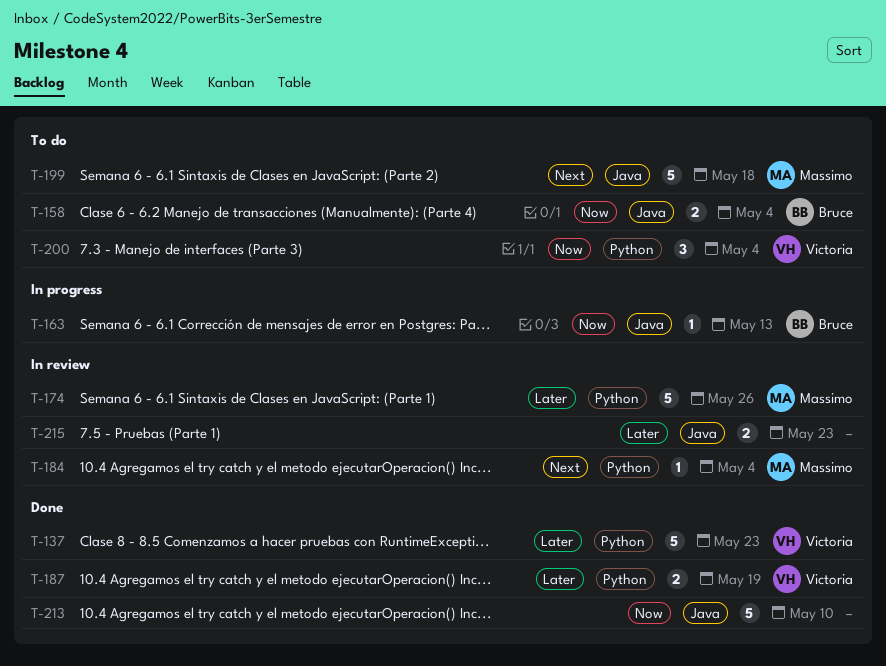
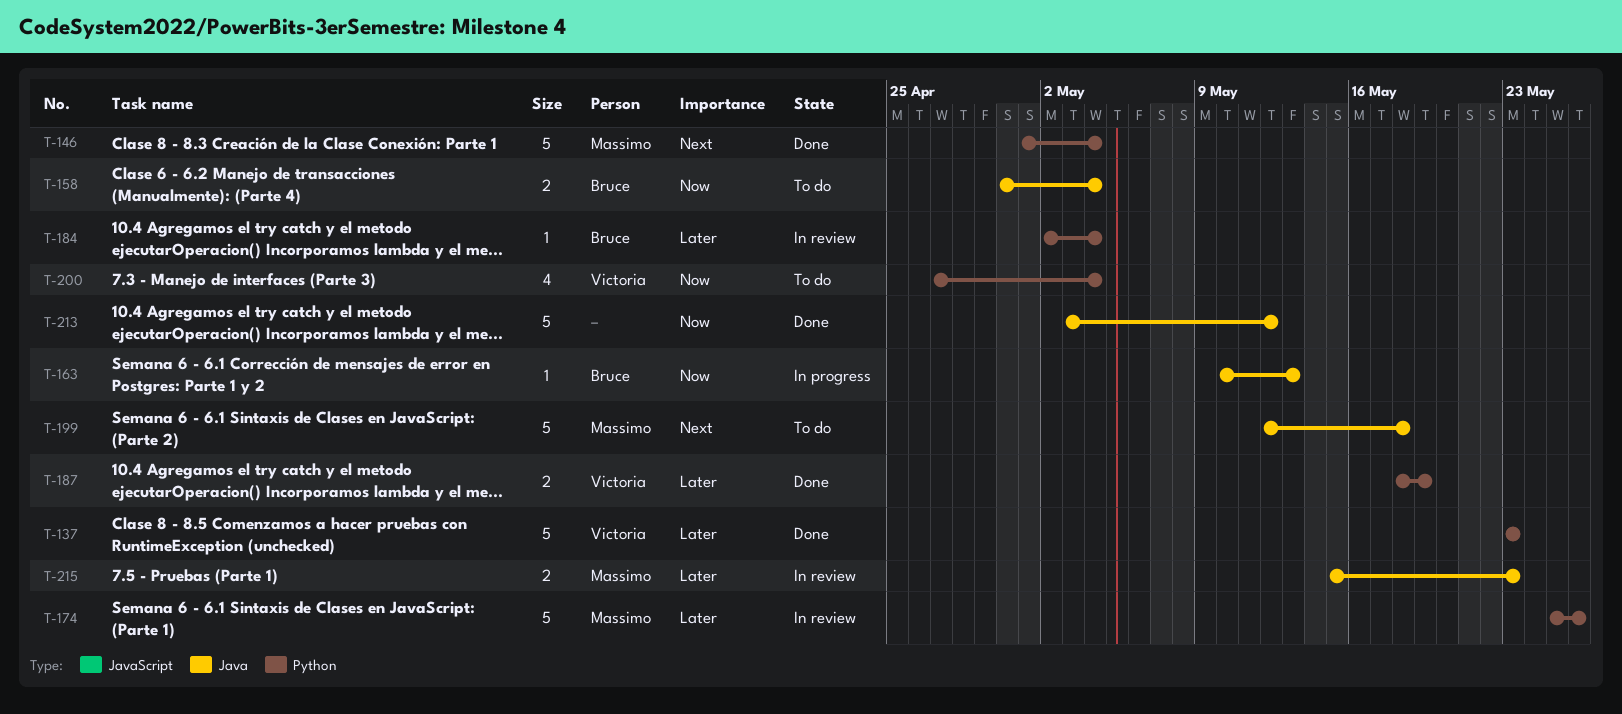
T-146: none -> present
T-184, owner: Massimo -> Bruce
T-184, priority: Next -> Later
T-200, estimate: 3 -> 4
T-213, due: May 10 -> May 12
T-215, owner: none -> Massimo

